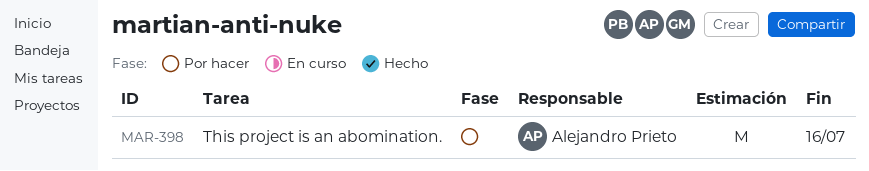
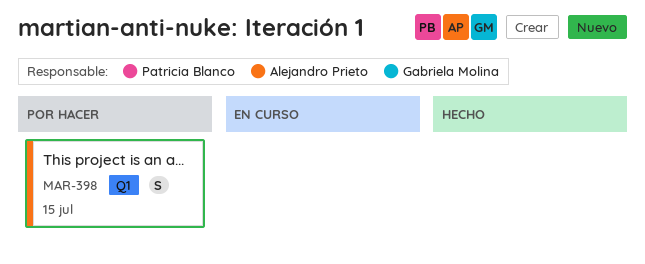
MAR-398, estimate: M -> S
MAR-398, due: Jul 16 -> Jul 15

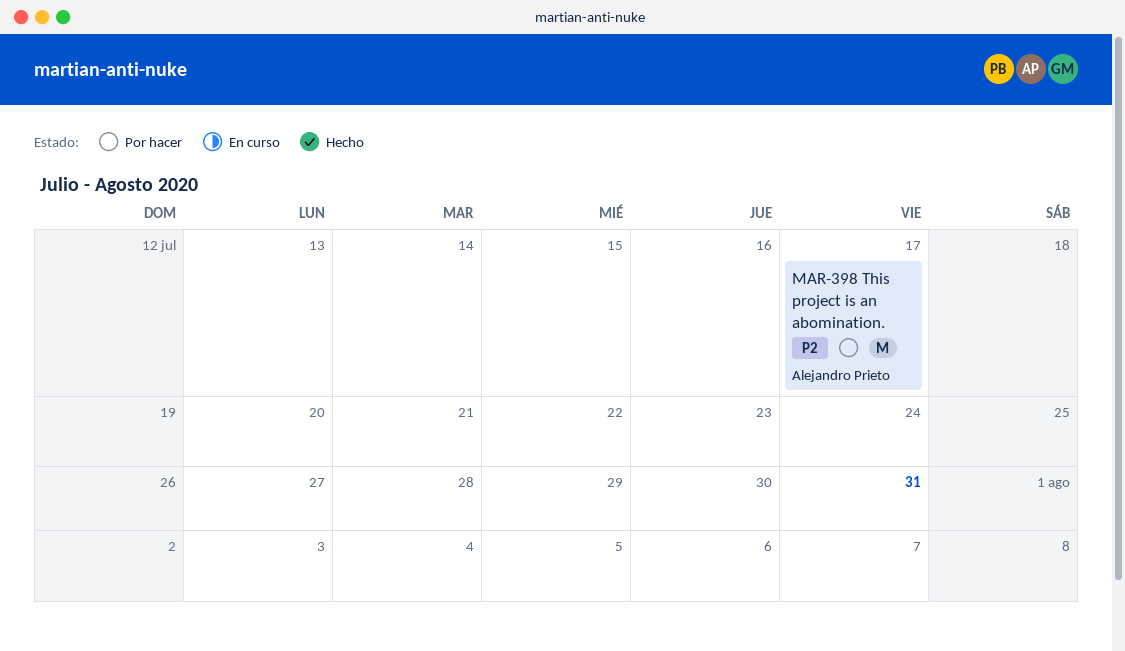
MAR-398, estimate: S -> M
MAR-398, due: Jul 15 -> Jul 17

